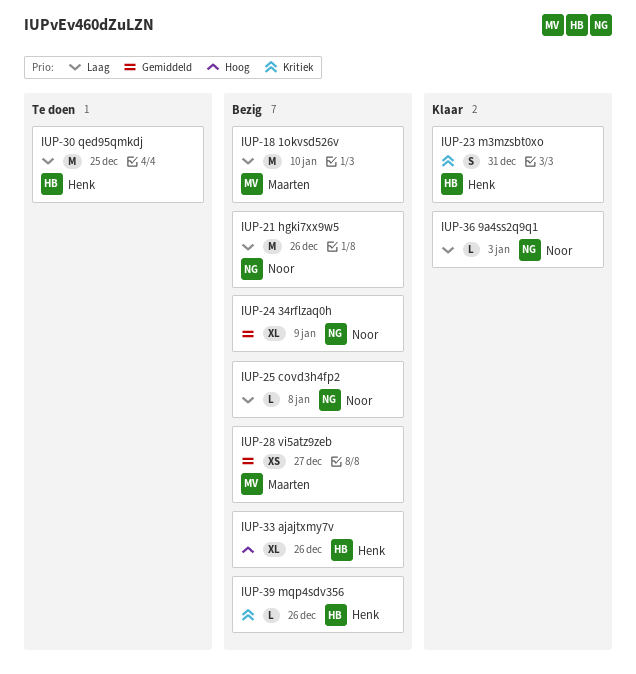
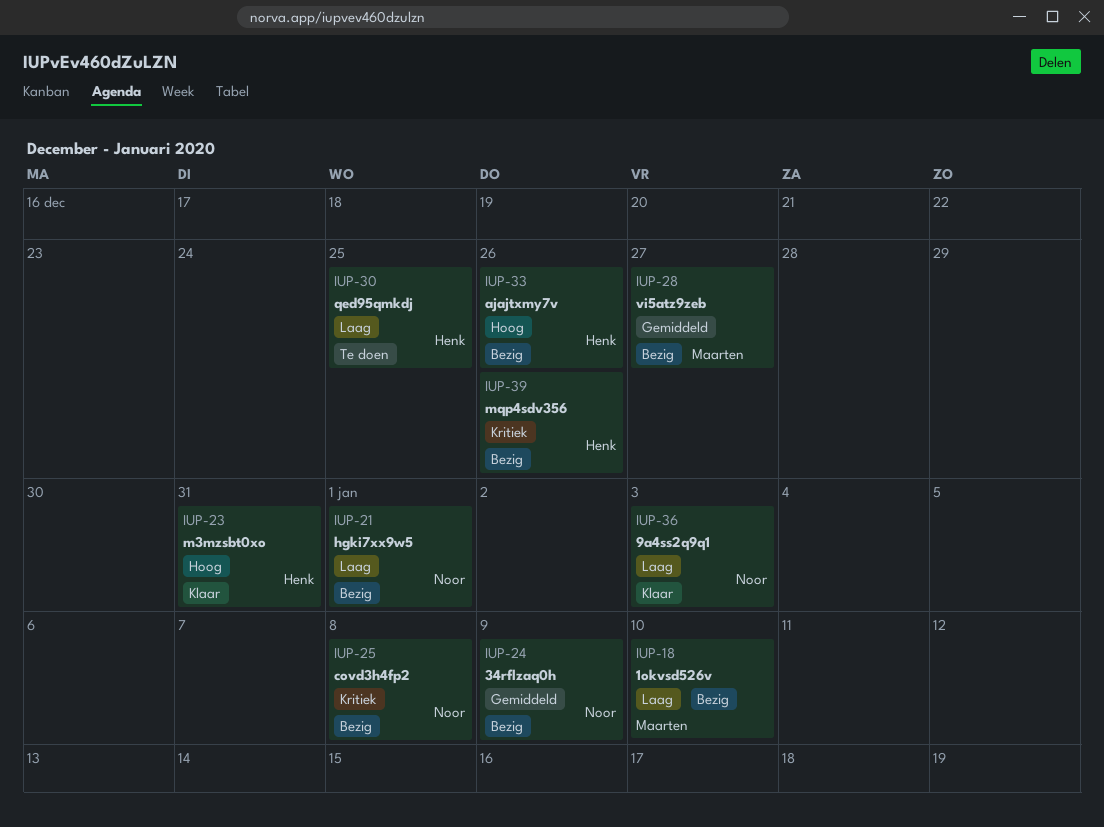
IUP-21, due: Dec 26 -> Jan 1
IUP-23, priority: Kritiek -> Hoog
IUP-25, priority: Laag -> Kritiek

